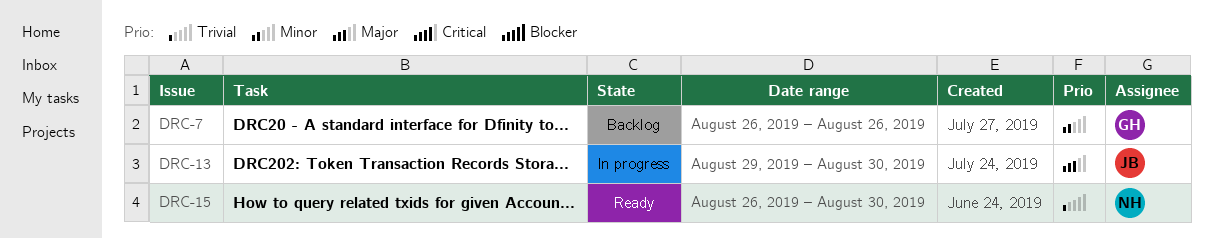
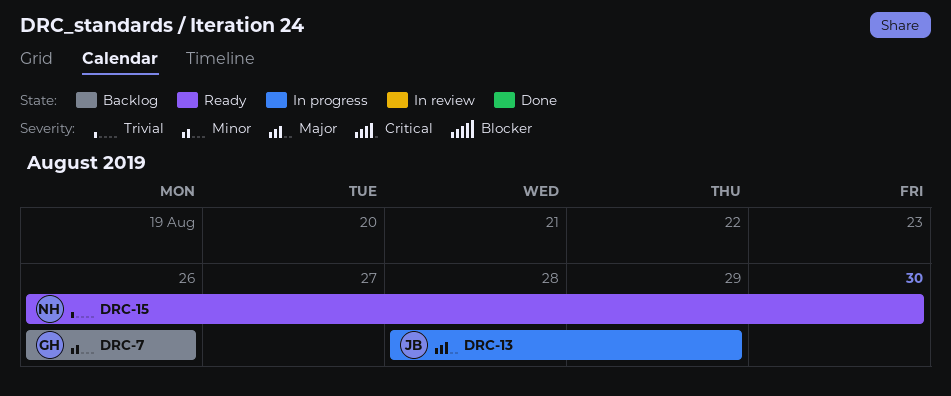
DRC-13, start: Aug 29 -> Aug 28
DRC-13, due: Aug 30 -> Aug 29

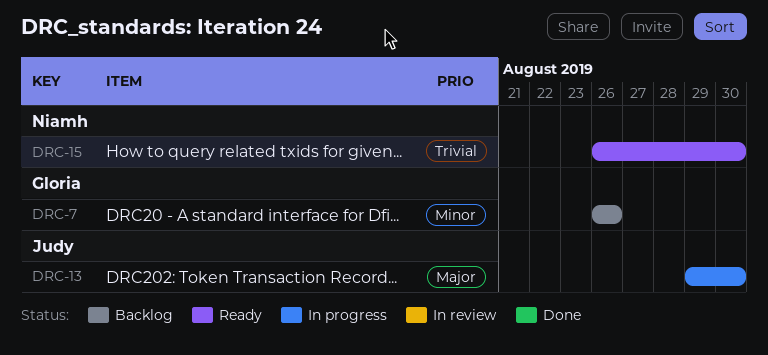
DRC-13, start: Aug 28 -> Aug 29
DRC-13, due: Aug 29 -> Aug 30

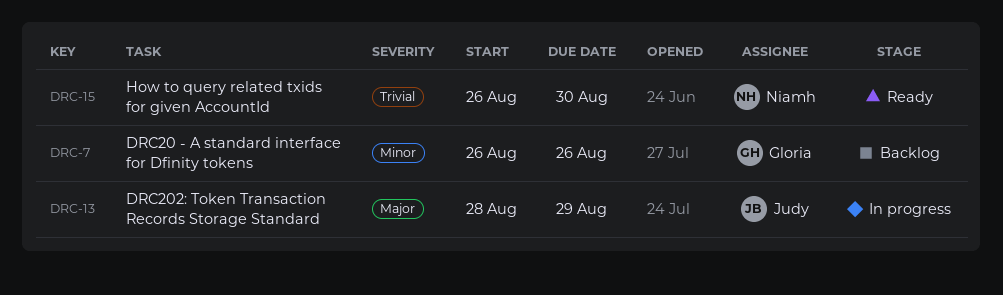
DRC-13, start: Aug 29 -> Aug 28
DRC-13, due: Aug 30 -> Aug 29

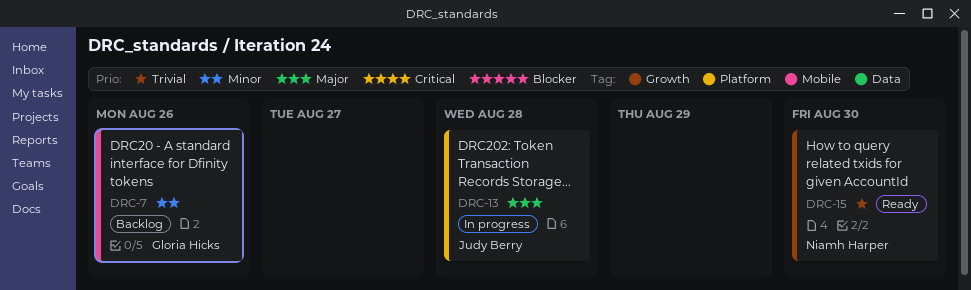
DRC-13, due: Aug 29 -> Aug 28

